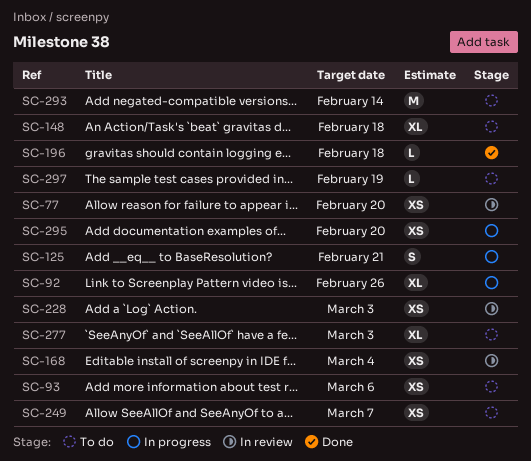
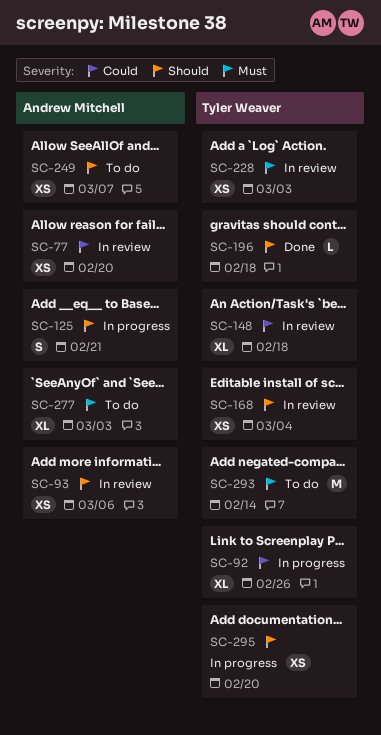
SC-93, status: To do -> In review
SC-148, status: To do -> In review
SC-297: present -> none

